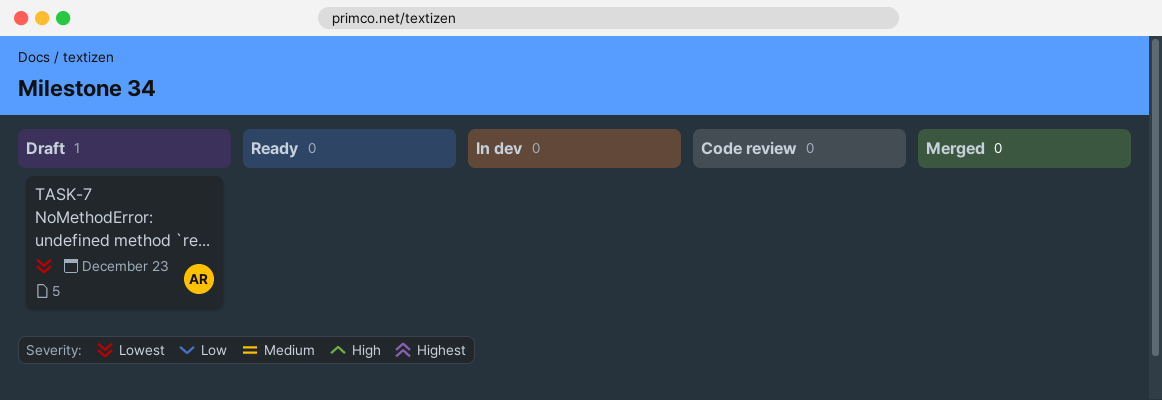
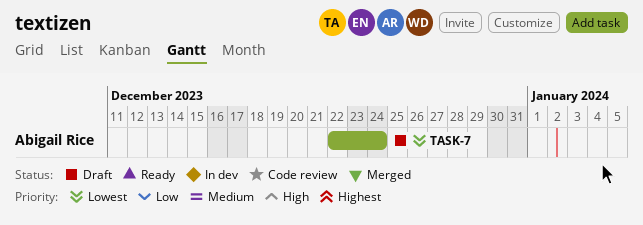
TASK-7, due: Dec 23 -> Dec 24

